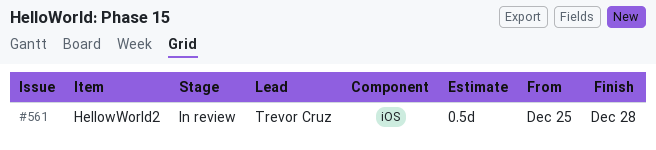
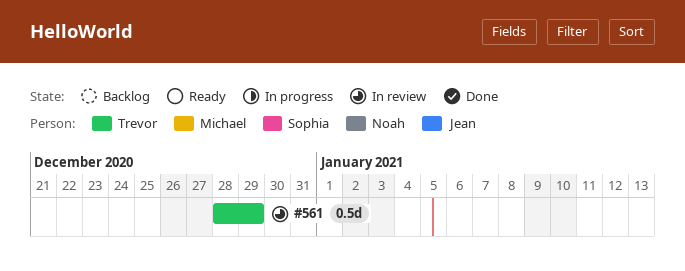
#561, start: Dec 25 -> Dec 28
#561, due: Dec 28 -> Dec 29

